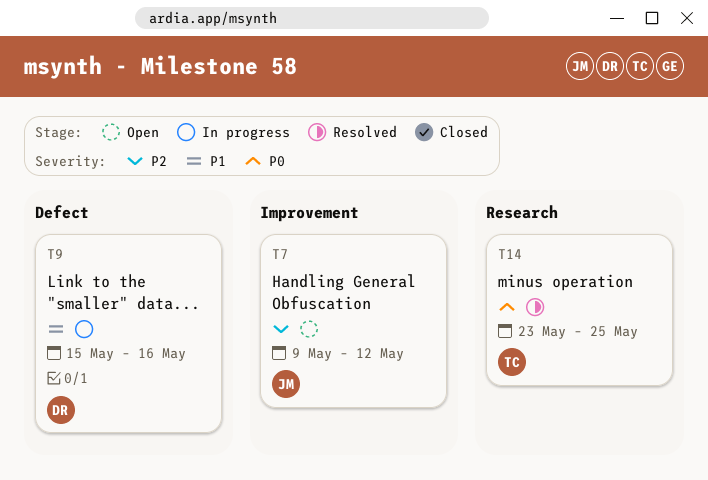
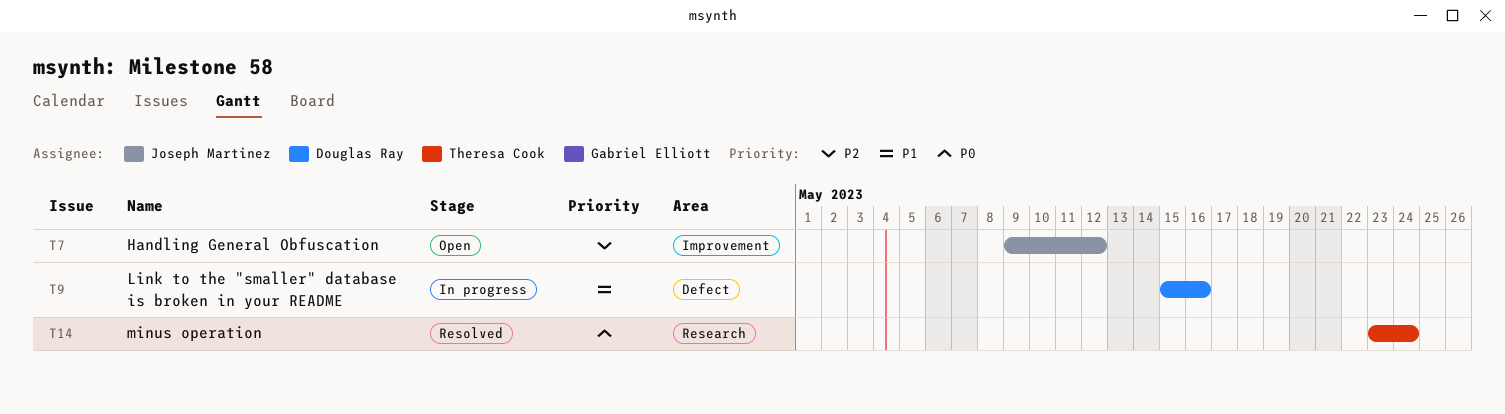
T14, due: May 25 -> May 24

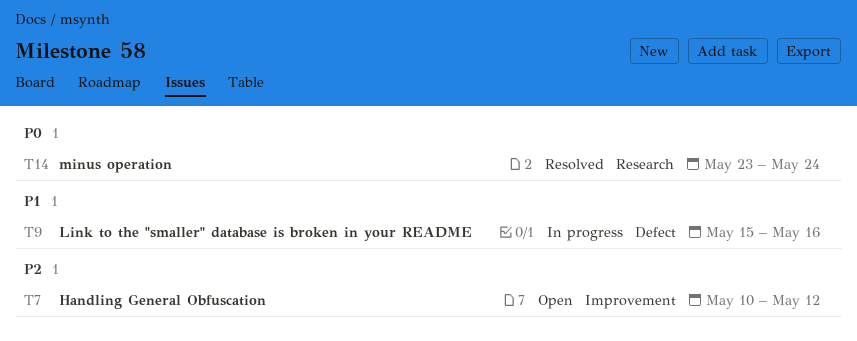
T7, start: May 9 -> May 10

